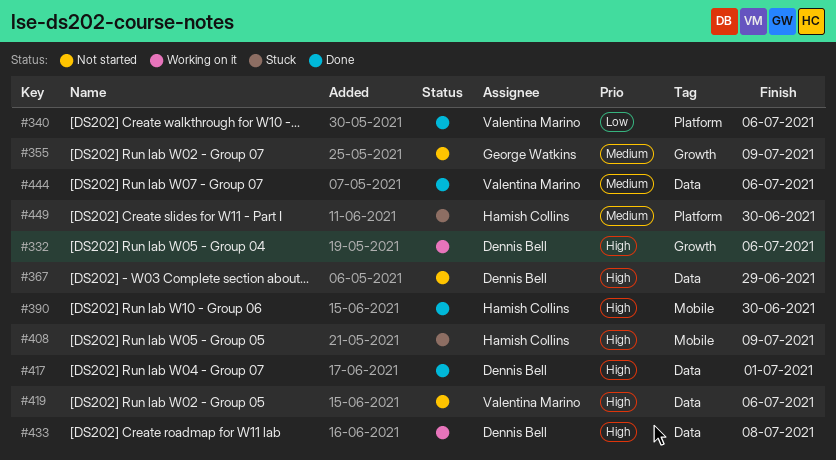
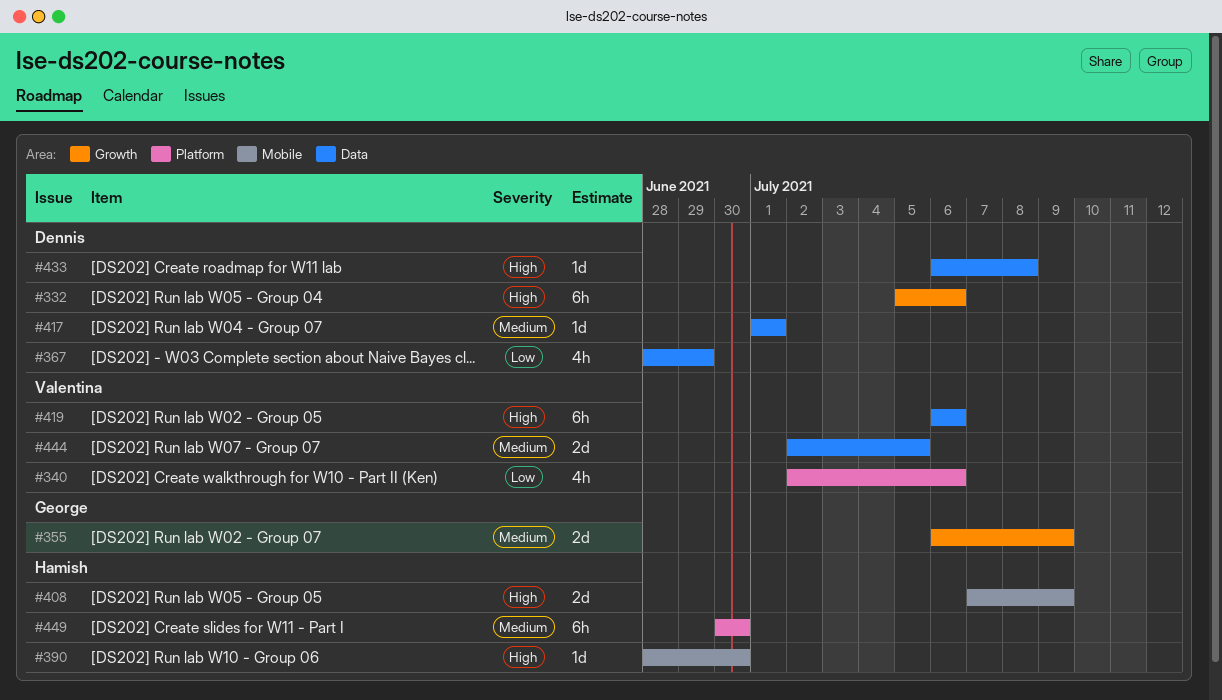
#367, priority: High -> Low
#417, priority: High -> Medium
#444, due: Jul 6 -> Jul 5

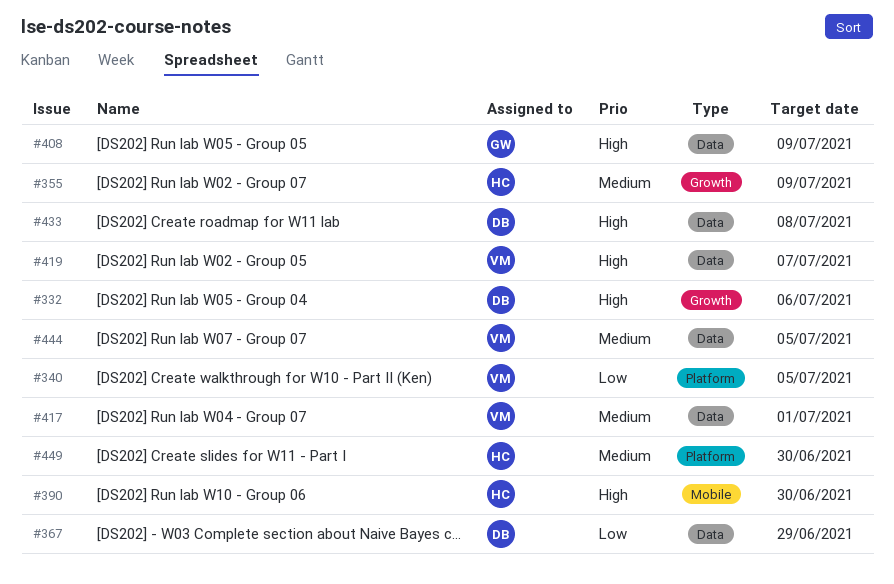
#340, due: Jul 6 -> Jul 5
#355, owner: George -> Hamish
#408, owner: Hamish -> George
#408, label: Mobile -> Data
#417, owner: Dennis -> Valentina
#419, due: Jul 6 -> Jul 7

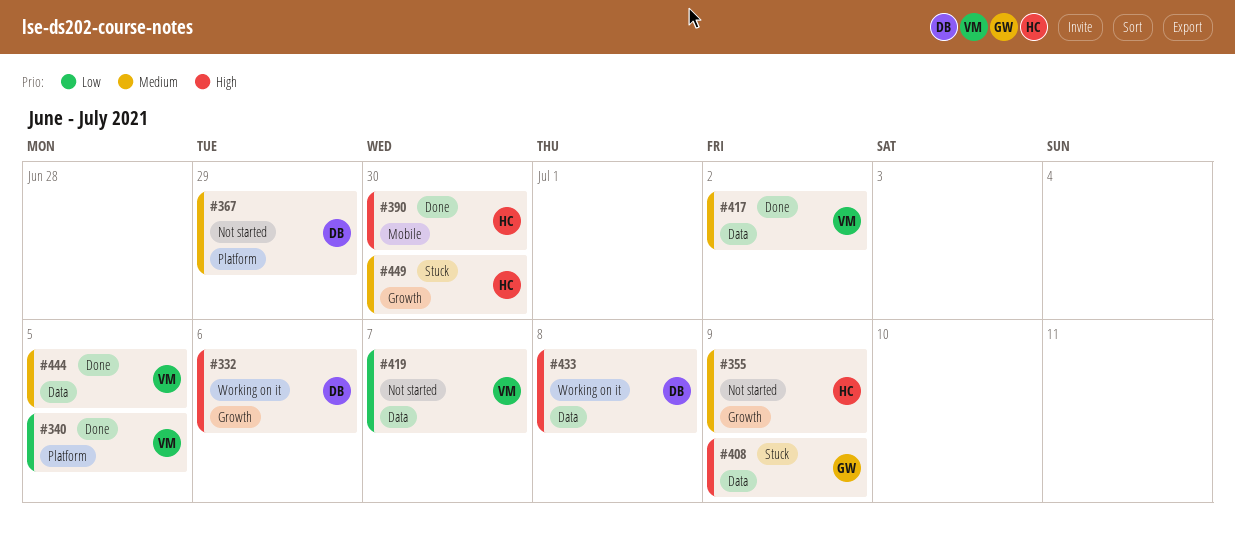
#367, priority: Low -> Medium
#367, label: Data -> Platform
#417, due: Jul 1 -> Jul 2
#419, priority: High -> Low
#449, label: Platform -> Growth

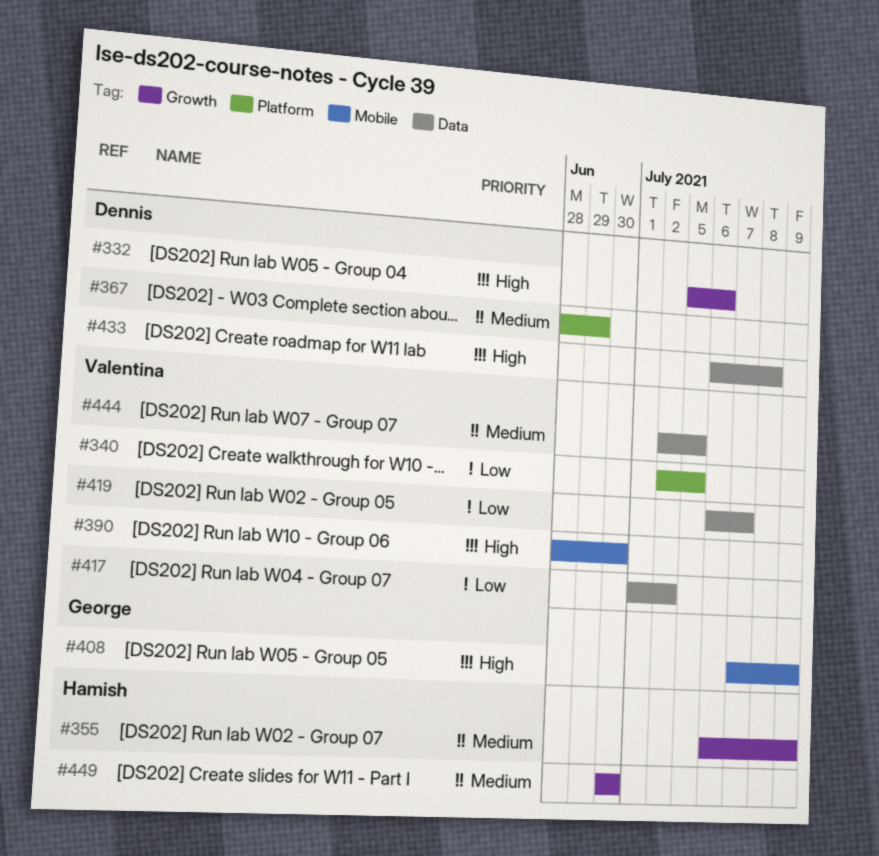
#390, owner: Hamish -> Valentina
#408, label: Data -> Mobile
#417, priority: Medium -> Low

